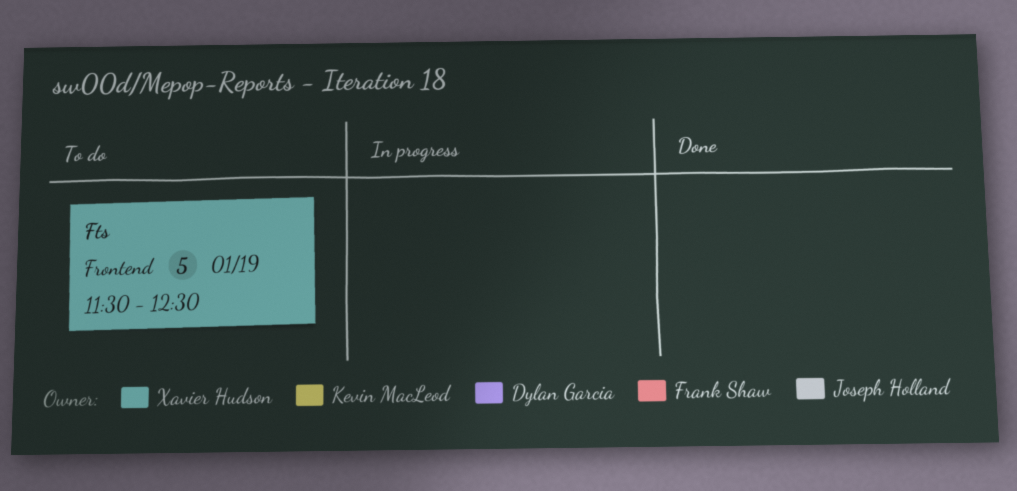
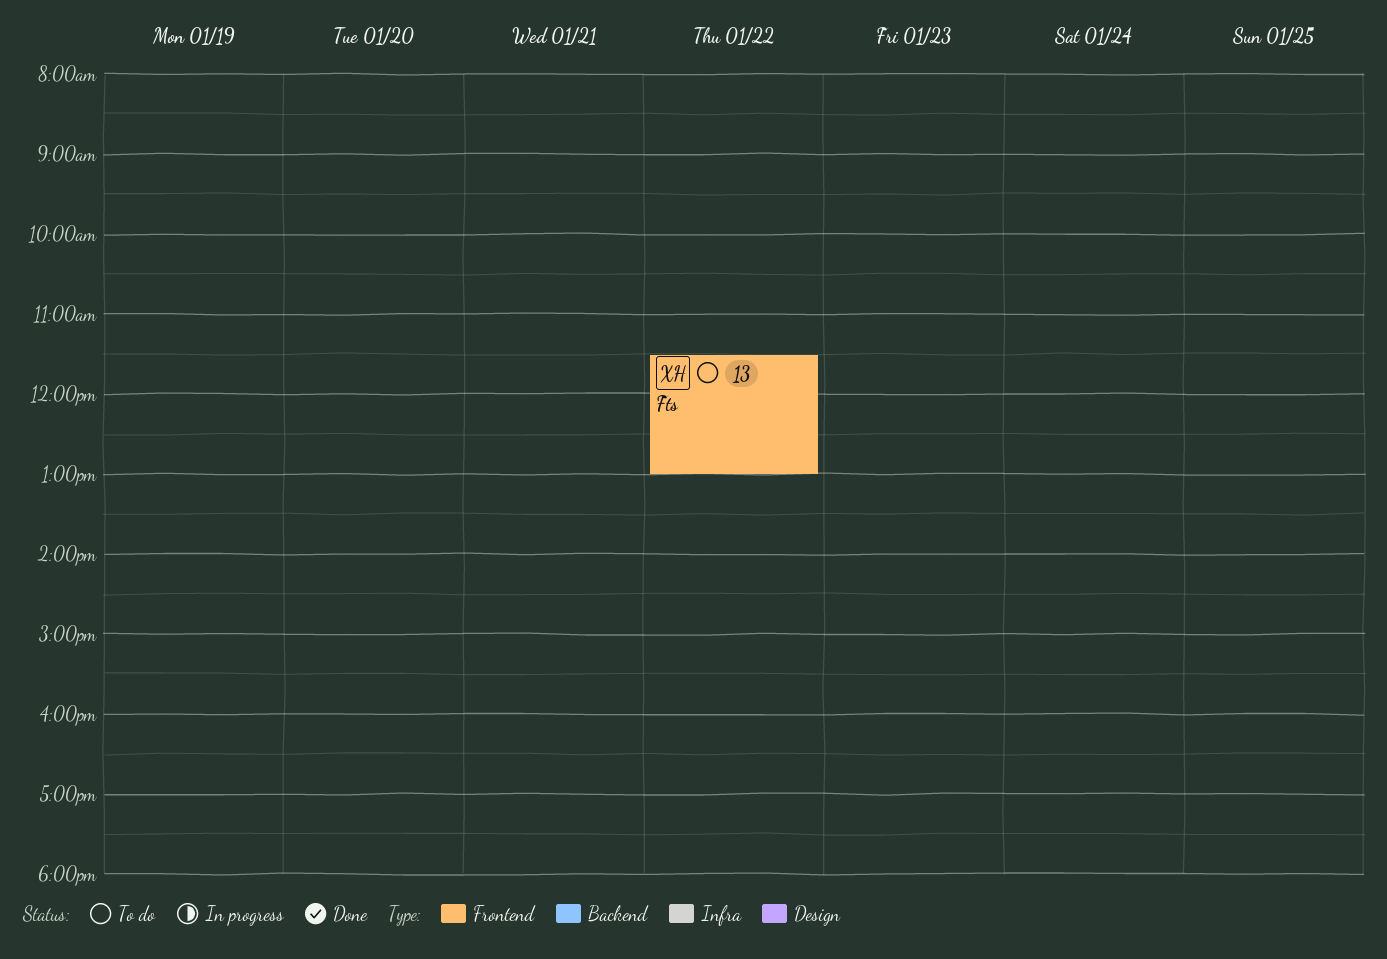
Fts, estimate: 5 -> 13
Fts, day: Jan 19 -> Jan 22
Fts, ends: 12:30 -> 13:00

